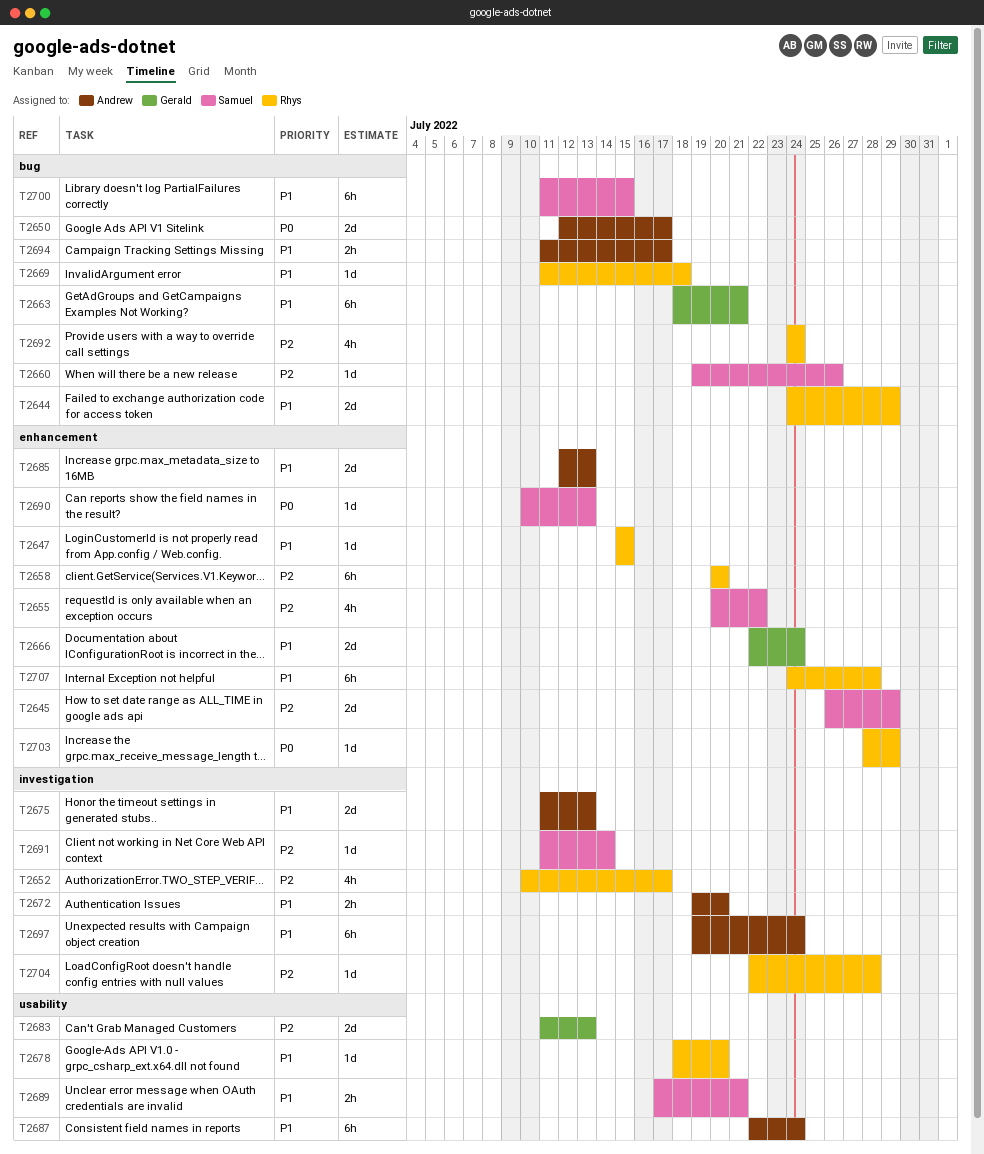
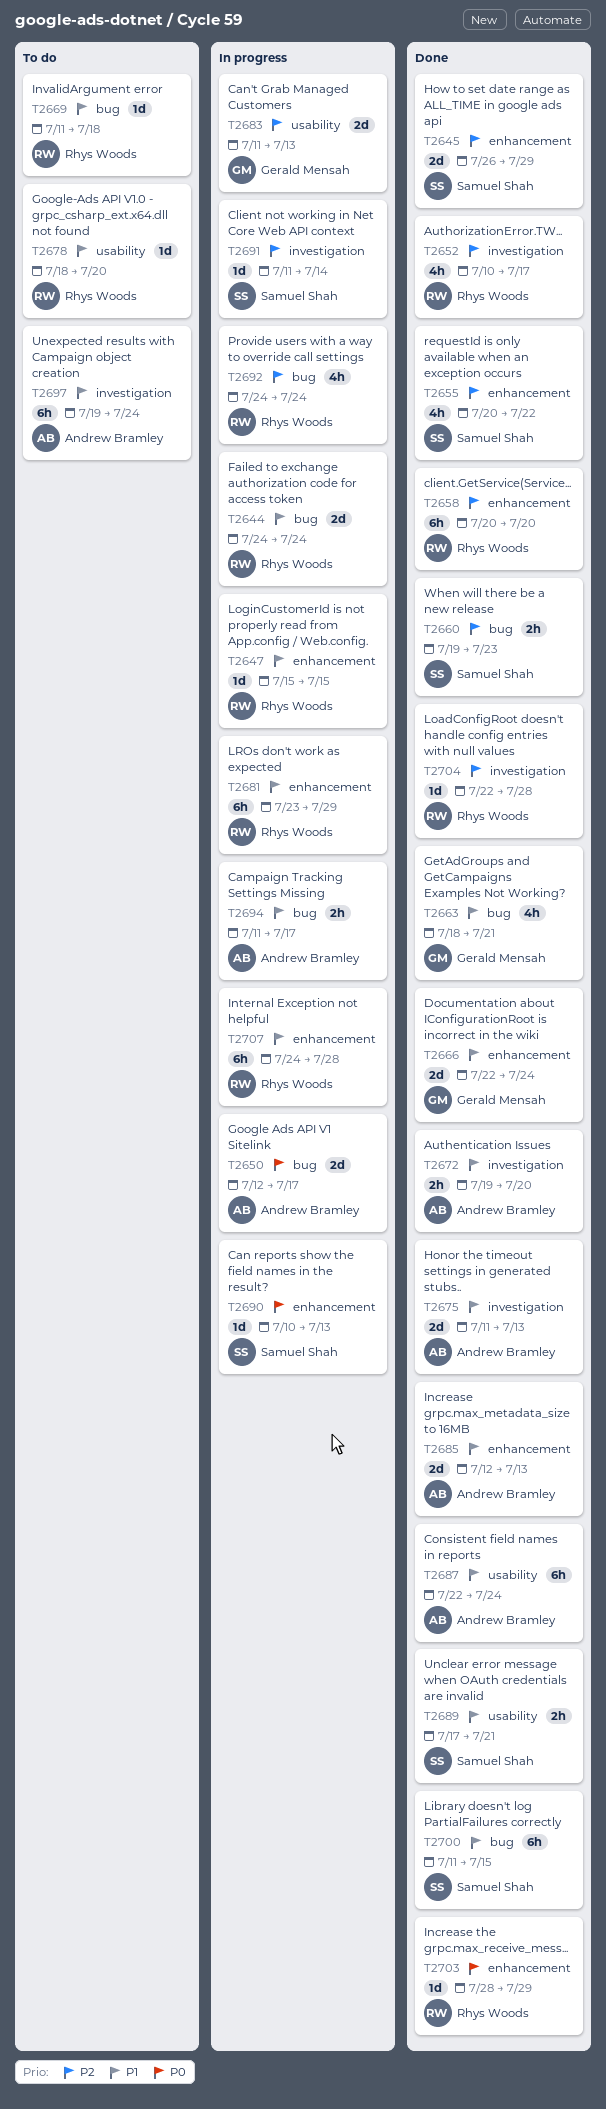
T2644, due: Jul 29 -> Jul 24
T2660, estimate: 1d -> 2h
T2660, due: Jul 26 -> Jul 23
T2663, estimate: 6h -> 4h
T2681: none -> present

